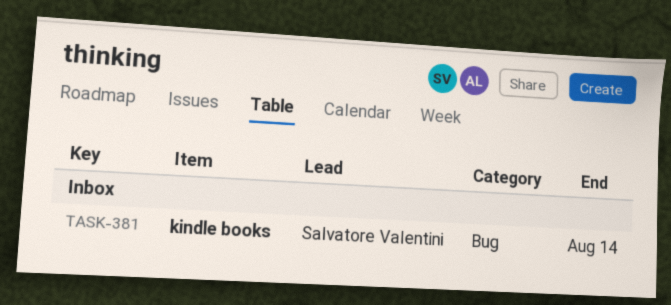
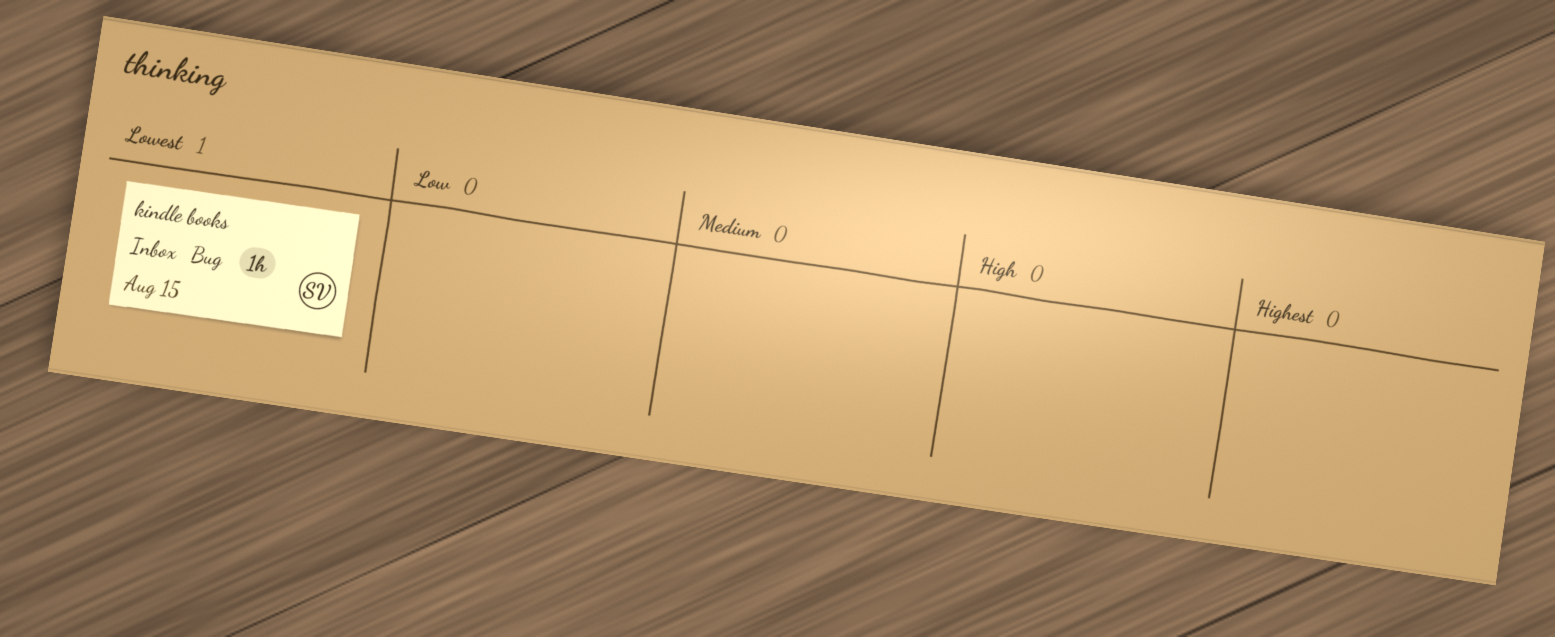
kindle books, due: Aug 14 -> Aug 15

